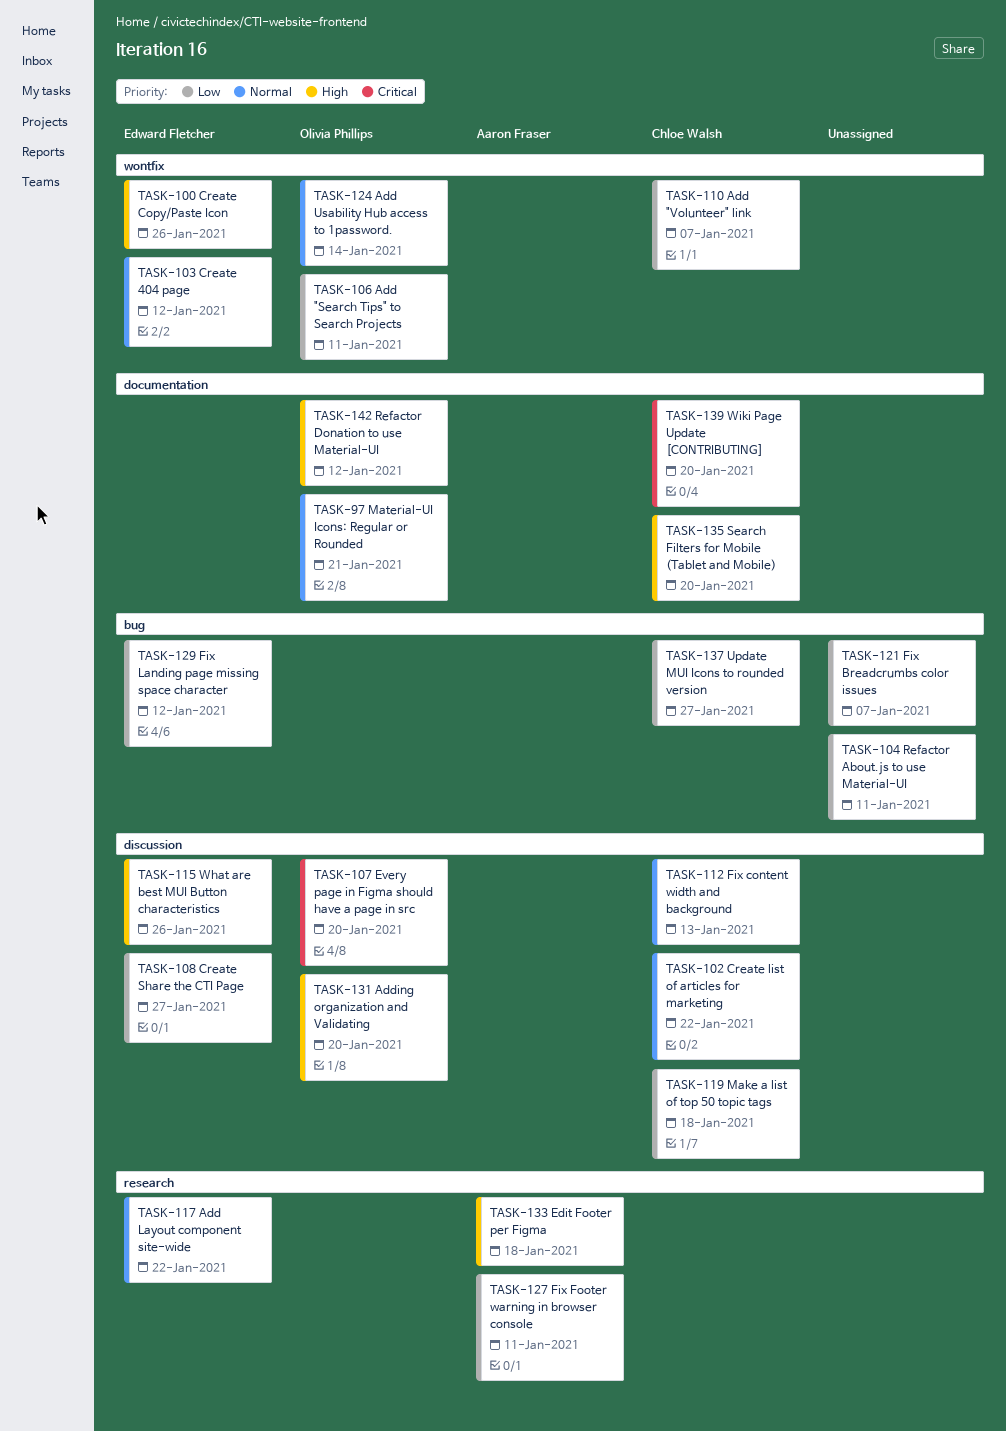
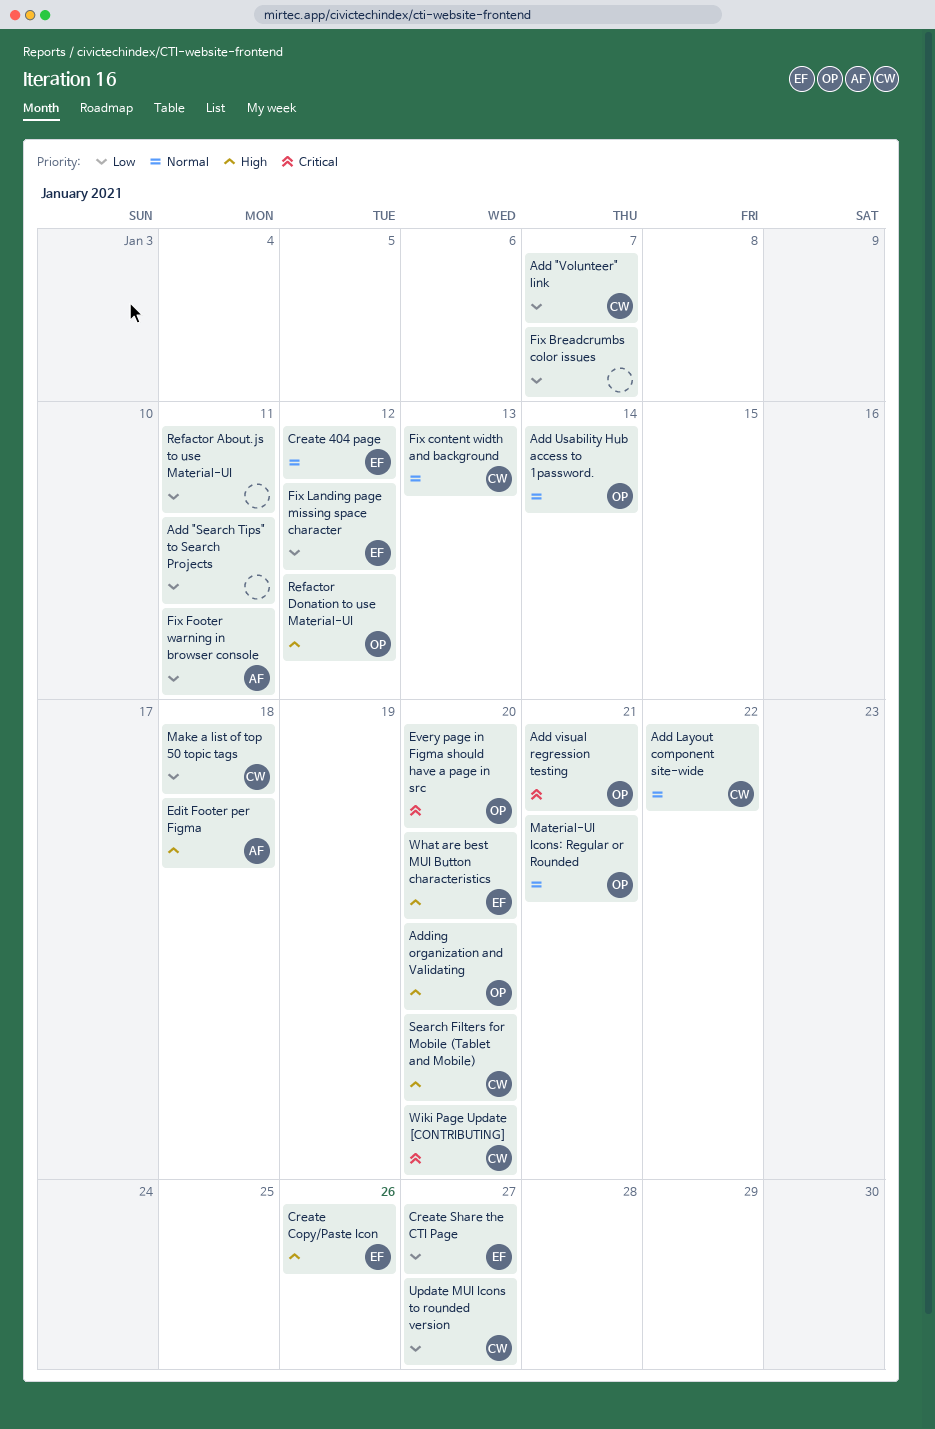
Add "Search Tips" to Search Projects, owner: Olivia Phillips -> none
Add Layout component site-wide, owner: Edward Fletcher -> Chloe Walsh
Add visual regression testing: none -> present
Create list of articles for marketing: present -> none
What are best MUI Button characteristics, due: Jan 26 -> Jan 20

